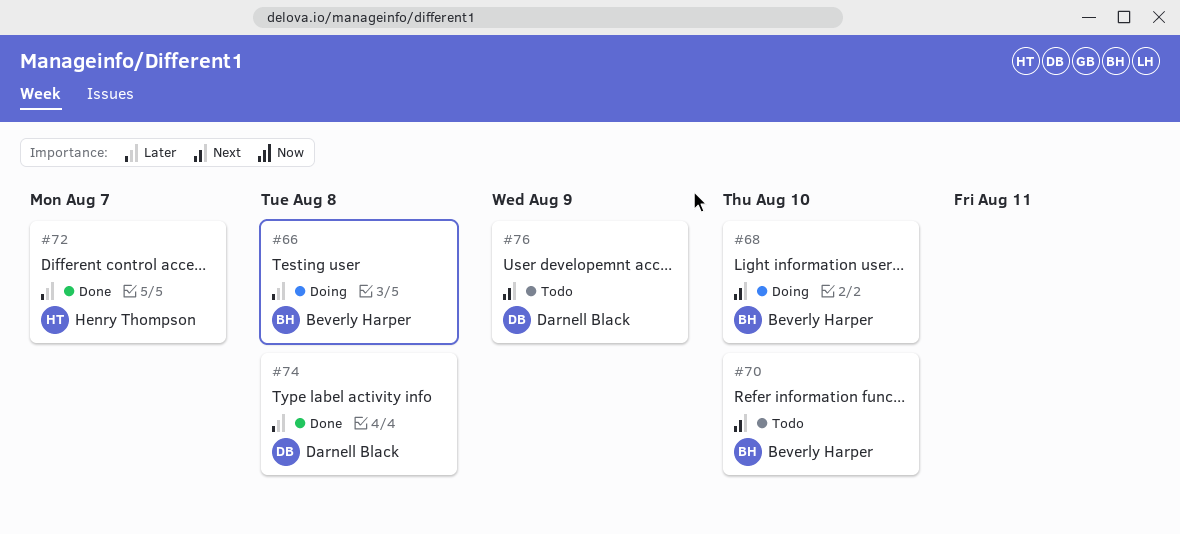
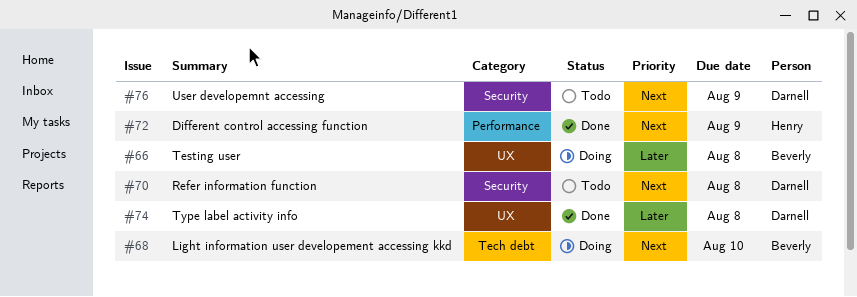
#70, owner: Beverly Harper -> Darnell Black
#70, due: Aug 10 -> Aug 8
#72, priority: Later -> Next
#72, due: Aug 7 -> Aug 9

